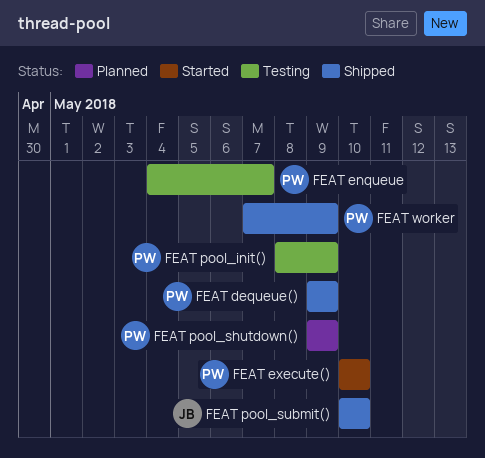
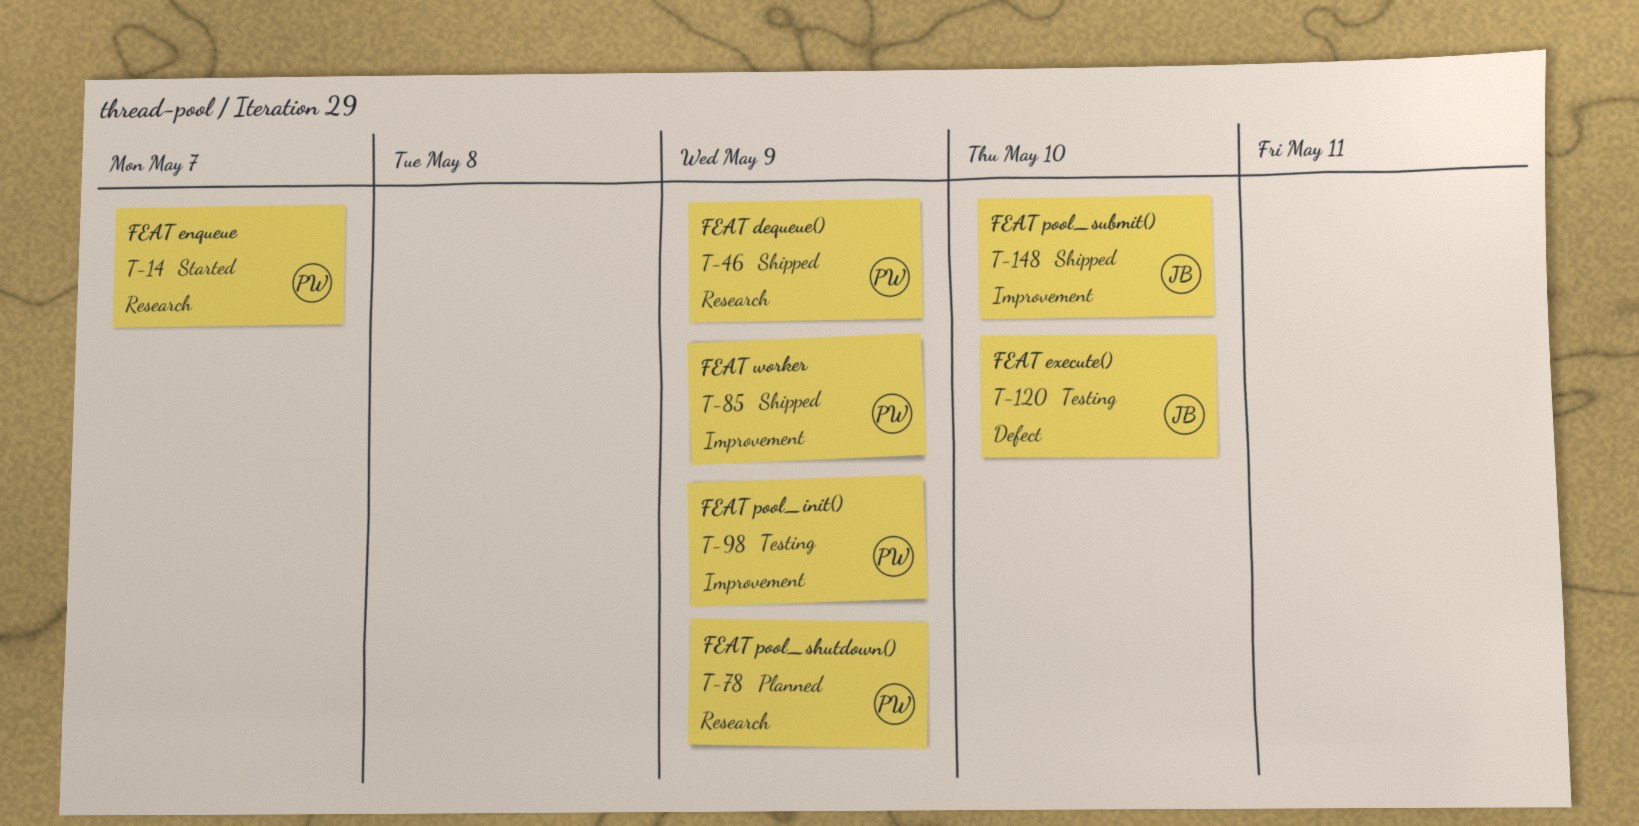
FEAT enqueue, status: Testing -> Started
FEAT execute(), status: Started -> Testing
FEAT execute(), owner: PW -> JB

